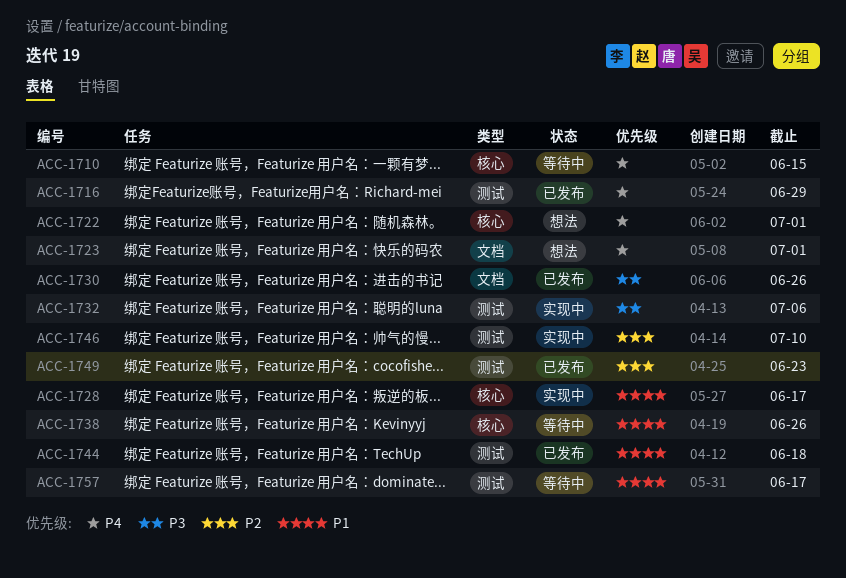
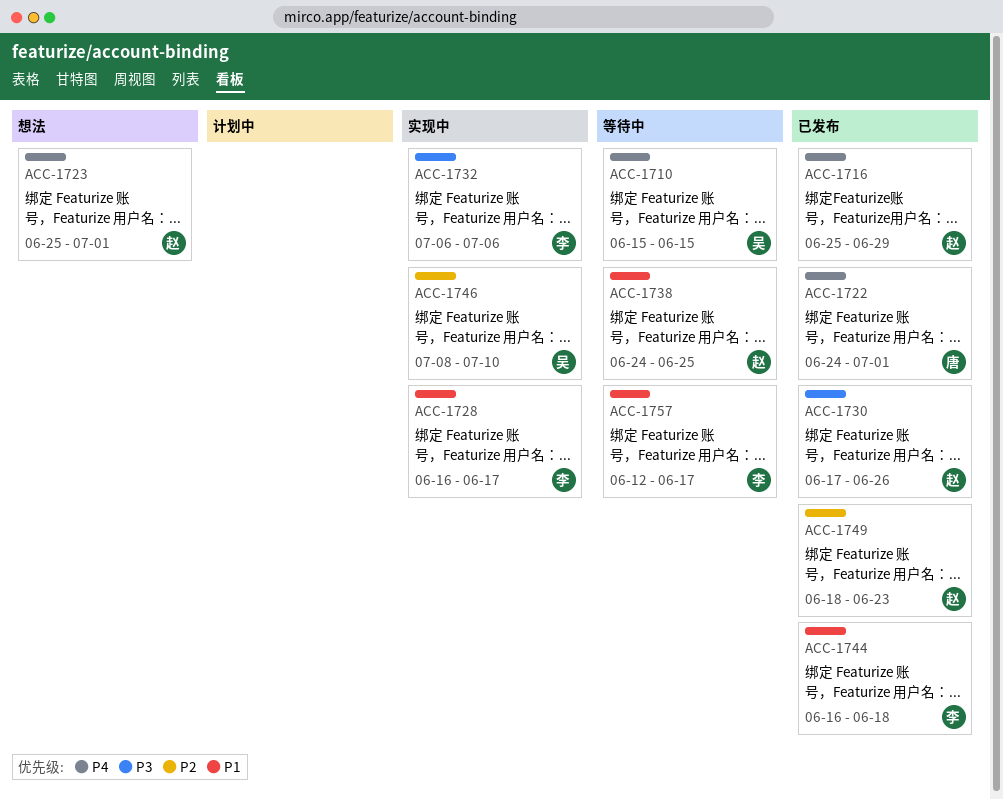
ACC-1722, status: 想法 -> 已发布
ACC-1738, due: Jun 26 -> Jun 25

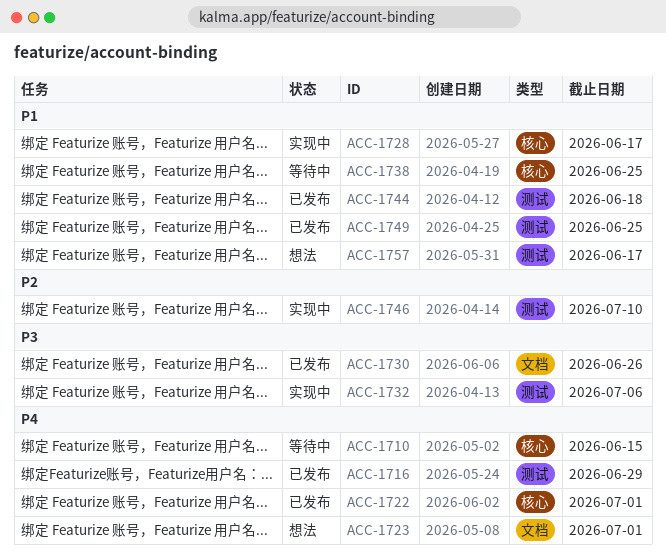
ACC-1749, priority: P2 -> P1
ACC-1749, due: Jun 23 -> Jun 25
ACC-1757, status: 等待中 -> 想法

